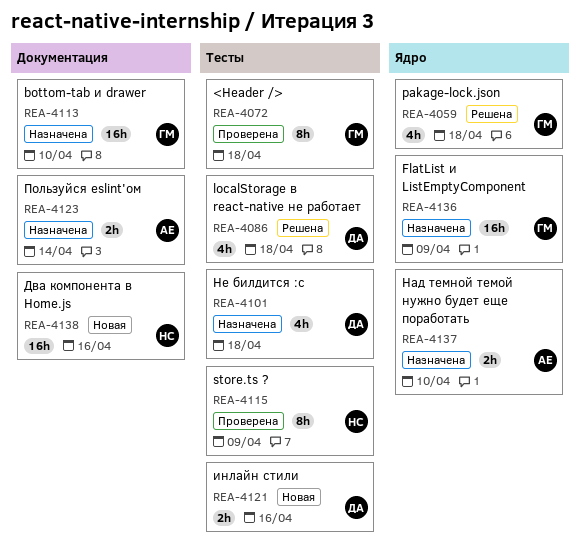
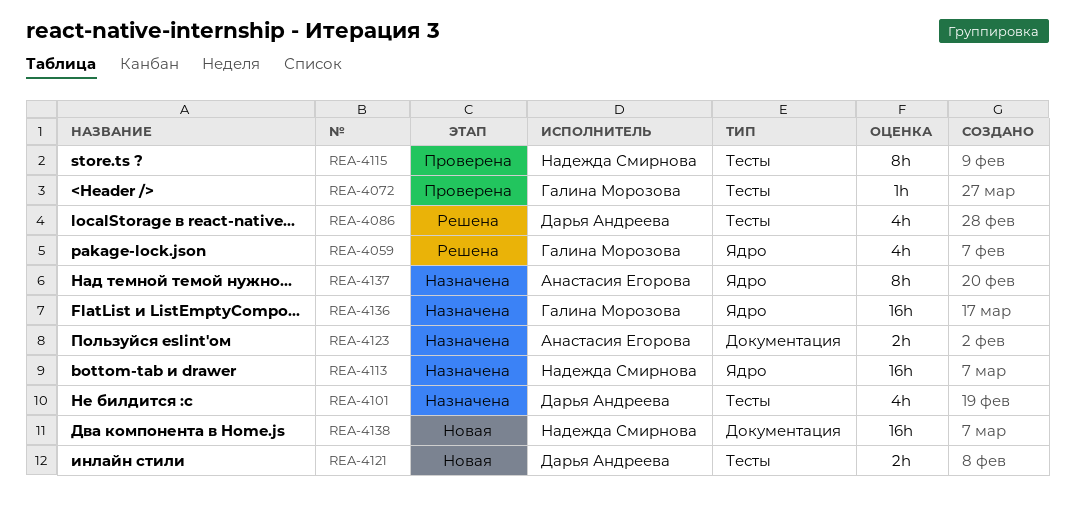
REA-4072, estimate: 8h -> 1h
REA-4113, owner: Галина Морозова -> Надежда Смирнова
REA-4113, label: Документация -> Ядро
REA-4137, estimate: 2h -> 8h

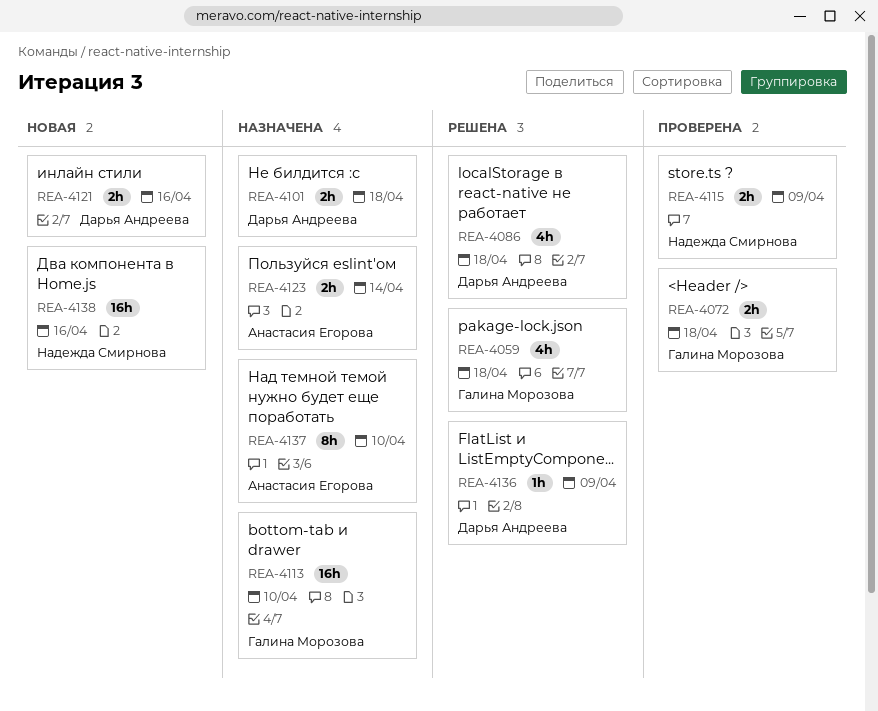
REA-4072, estimate: 1h -> 2h
REA-4101, estimate: 4h -> 2h
REA-4113, owner: Надежда Смирнова -> Галина Морозова
REA-4115, estimate: 8h -> 2h
REA-4136, status: Назначена -> Решена
REA-4136, owner: Галина Морозова -> Дарья Андреева
REA-4136, estimate: 16h -> 1h

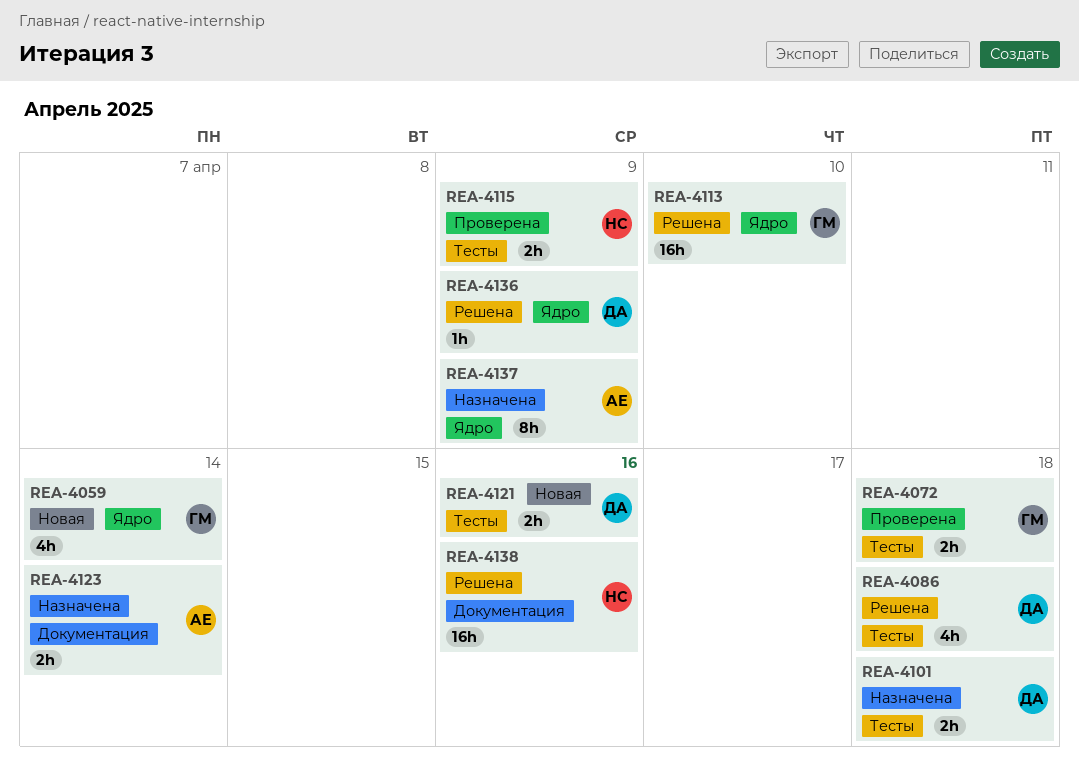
REA-4059, status: Решена -> Новая
REA-4059, due: Apr 18 -> Apr 14
REA-4113, status: Назначена -> Решена
REA-4137, due: Apr 10 -> Apr 9
REA-4138, status: Новая -> Решена

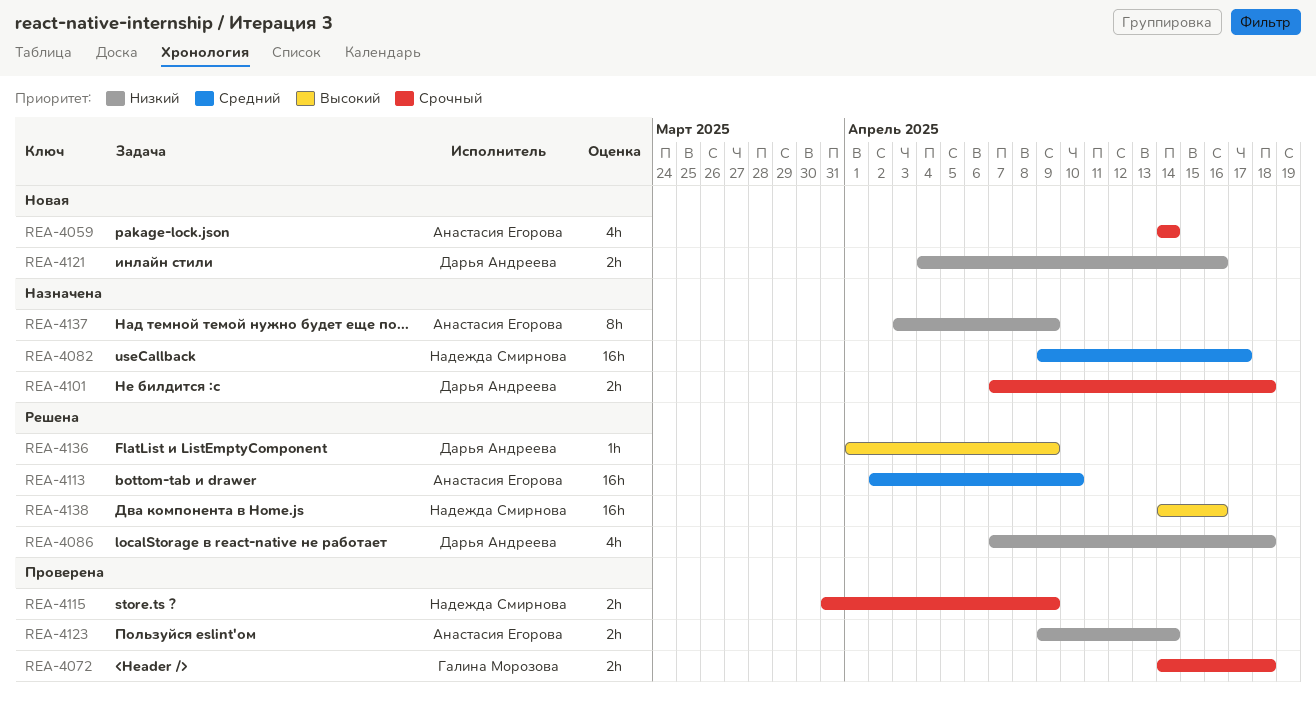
REA-4059, owner: Галина Морозова -> Анастасия Егорова
REA-4082: none -> present
REA-4113, owner: Галина Морозова -> Анастасия Егорова
REA-4123, status: Назначена -> Проверена

